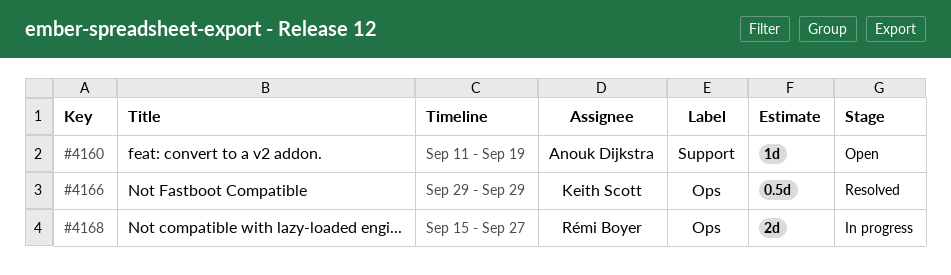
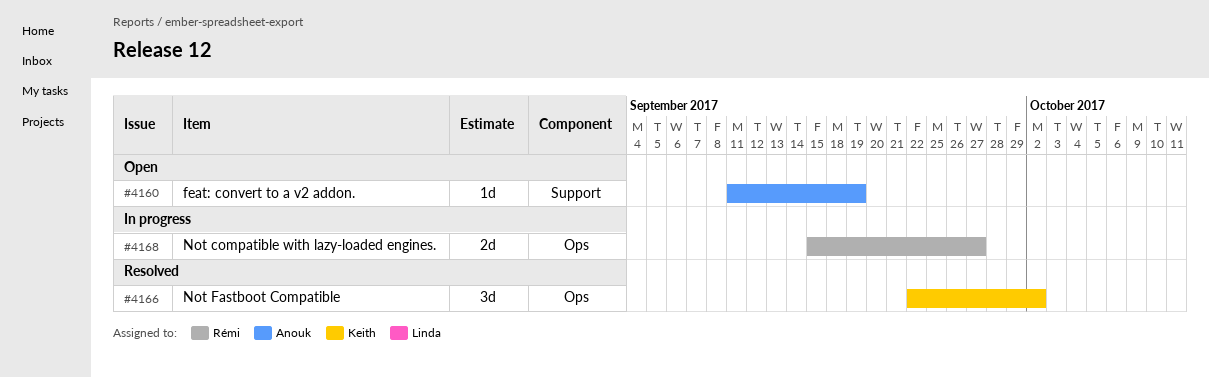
#4166, estimate: 0.5d -> 3d
#4166, start: Sep 29 -> Sep 22
#4166, due: Sep 29 -> Oct 2

